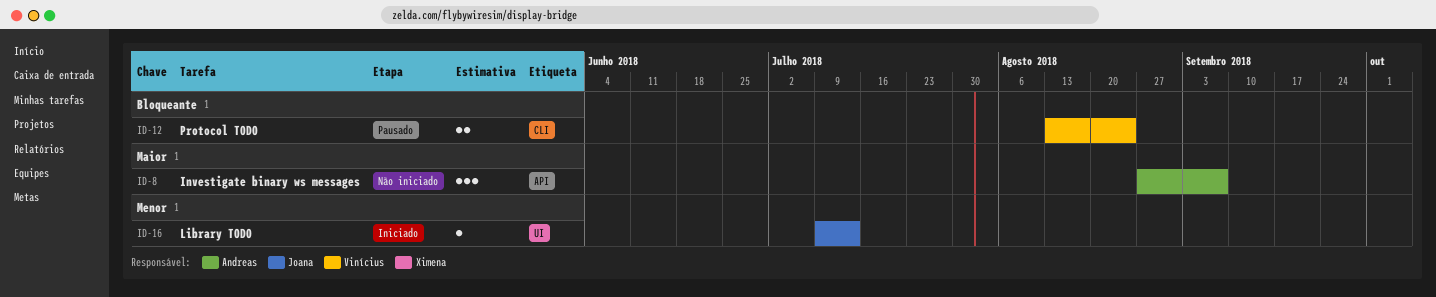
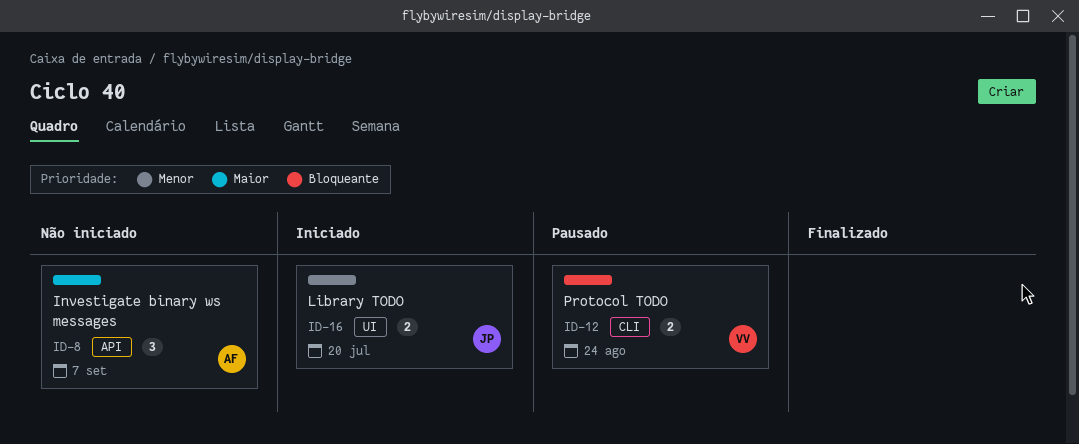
ID-16, estimate: 1 -> 2
ID-16, due: Jul 13 -> Jul 20

